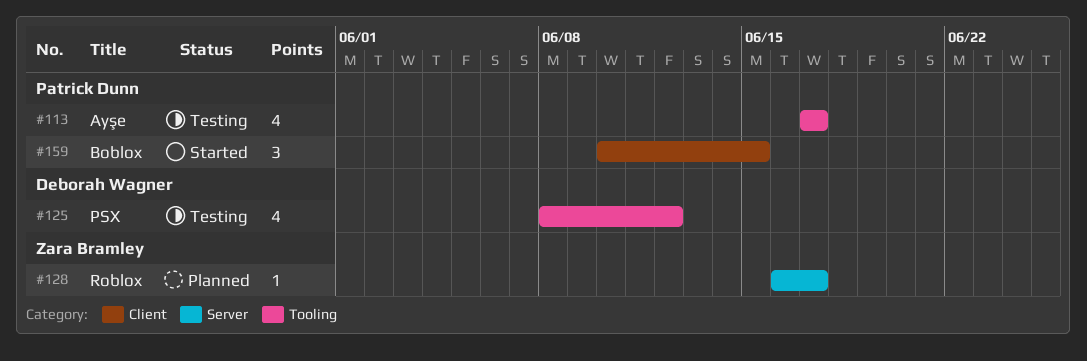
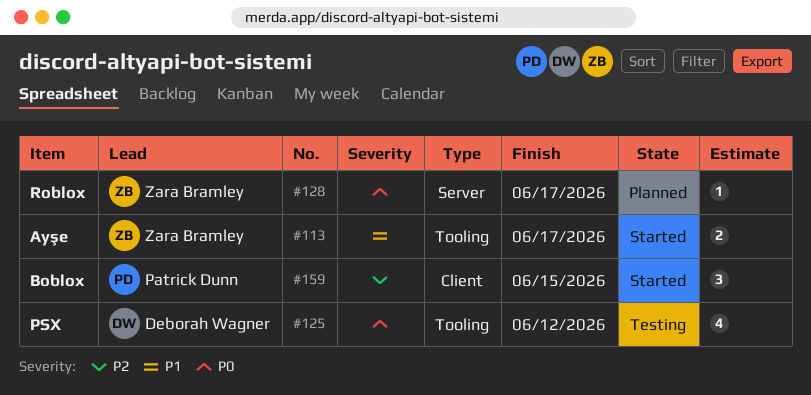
#113, status: Testing -> Started
#113, owner: Patrick Dunn -> Zara Bramley
#113, estimate: 4 -> 2

